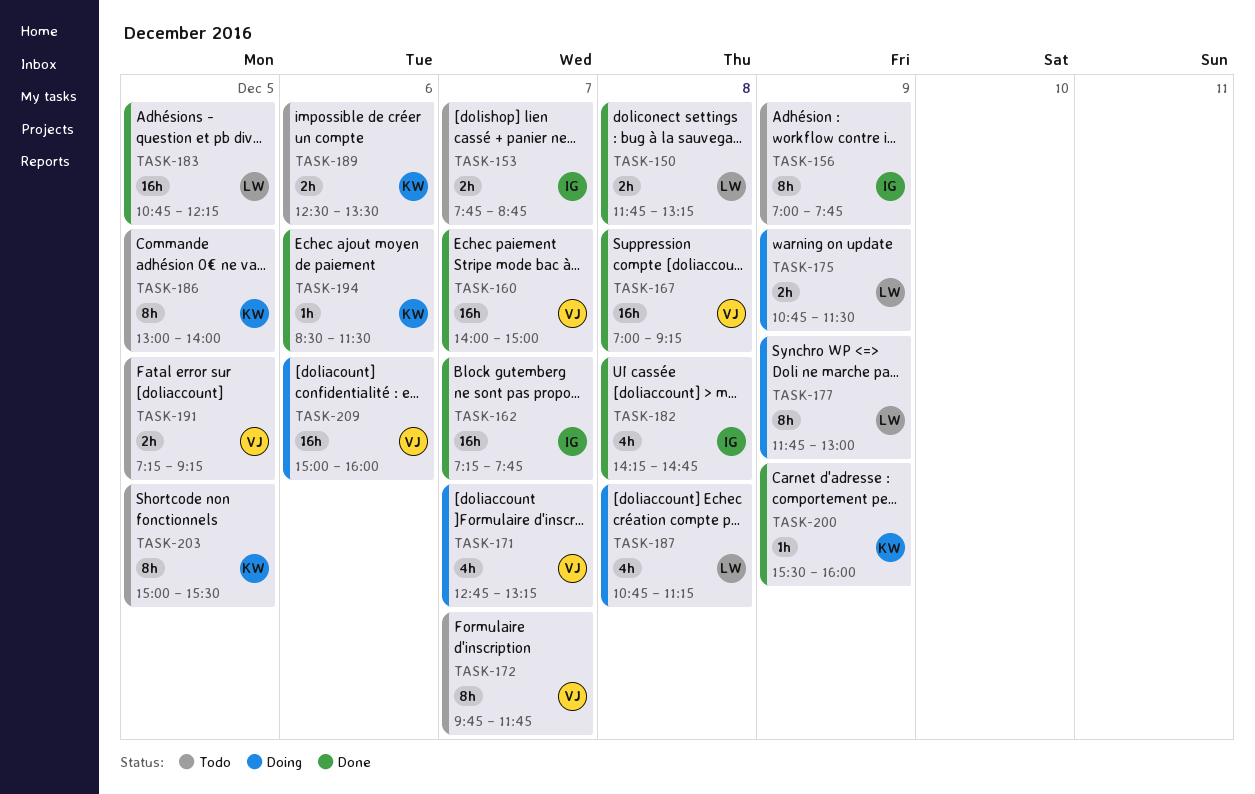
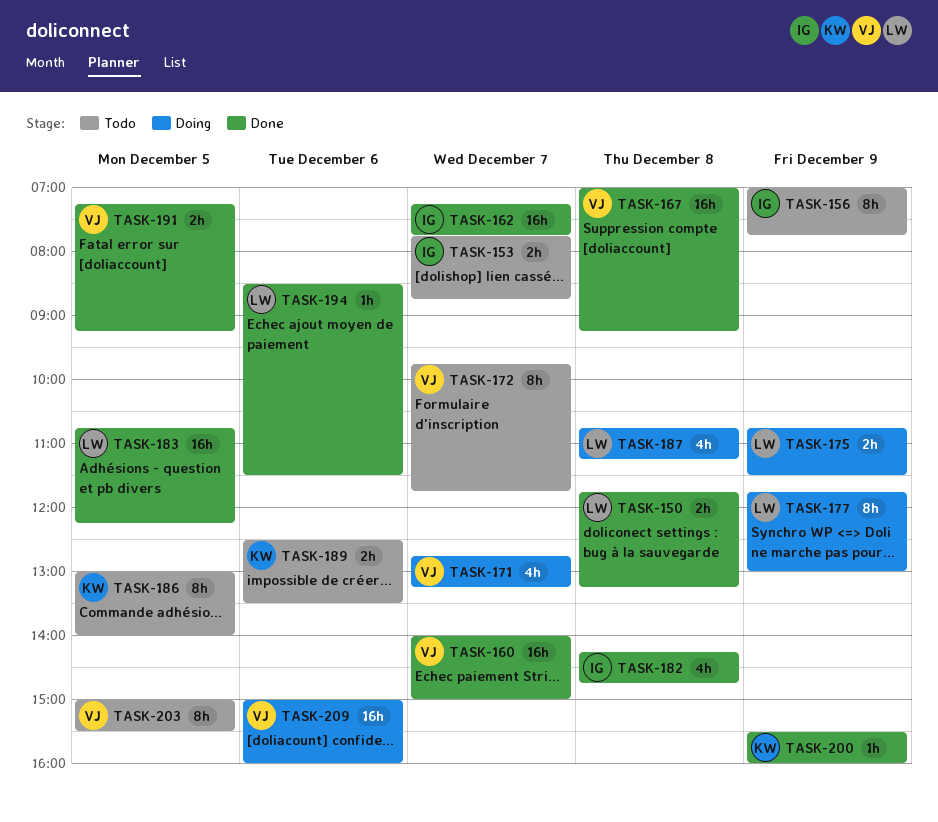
TASK-191, status: Todo -> Done
TASK-194, owner: KW -> LW
TASK-203, owner: KW -> VJ

